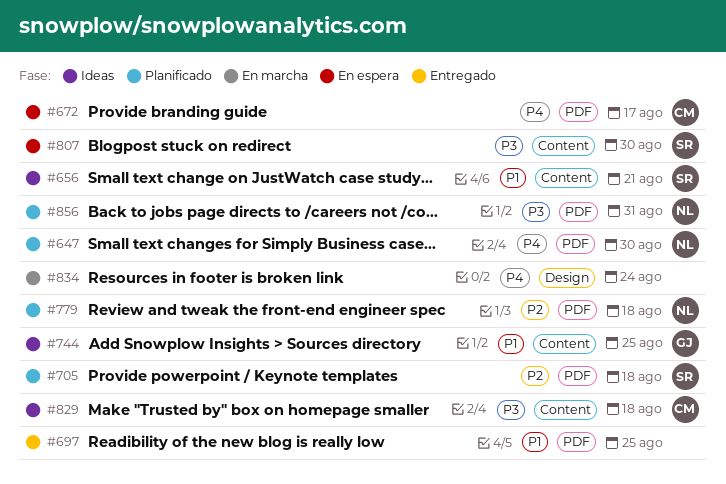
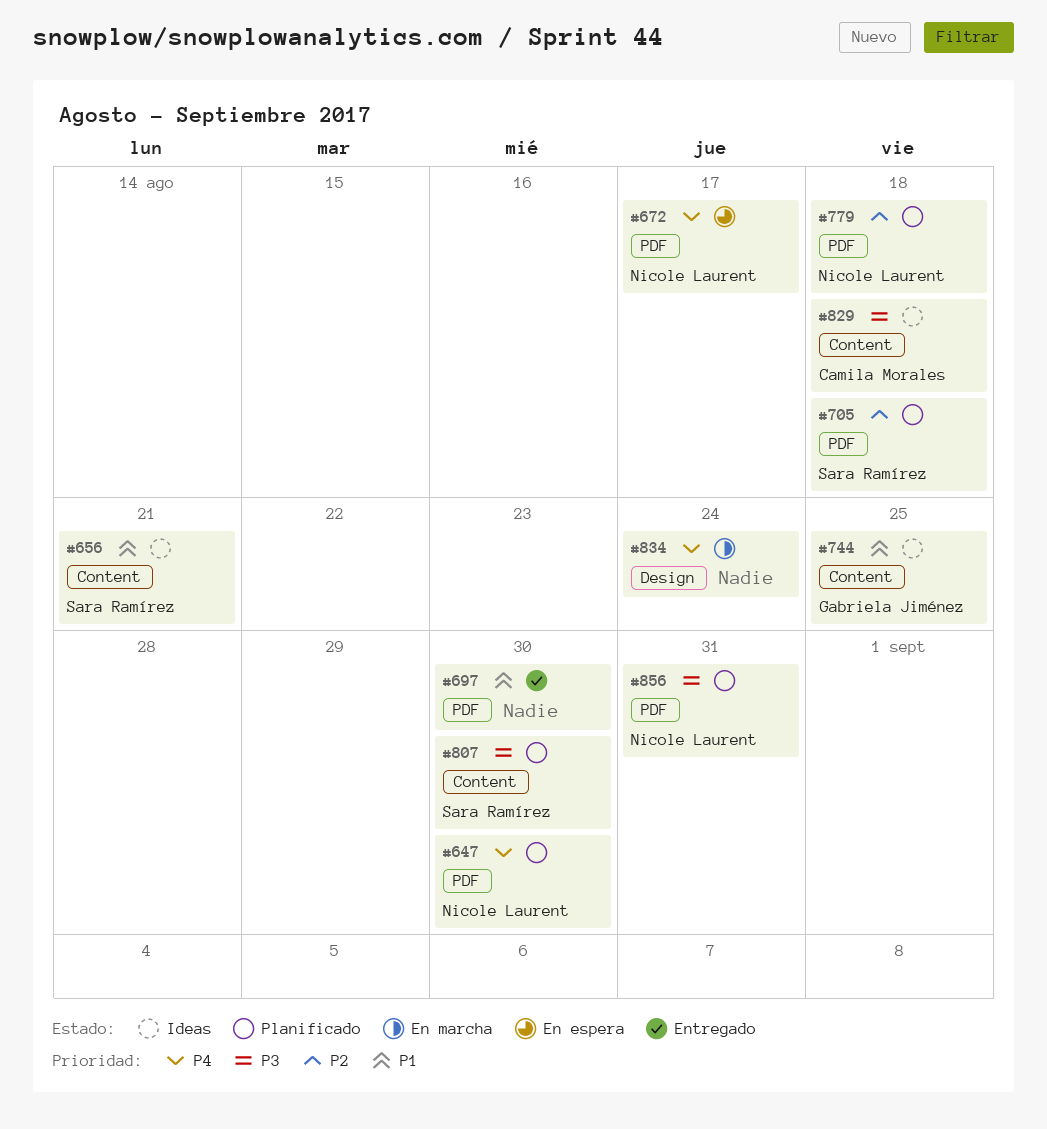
#672, owner: Camila Morales -> Nicole Laurent
#697, due: Aug 25 -> Aug 30
#807, status: En espera -> Planificado

